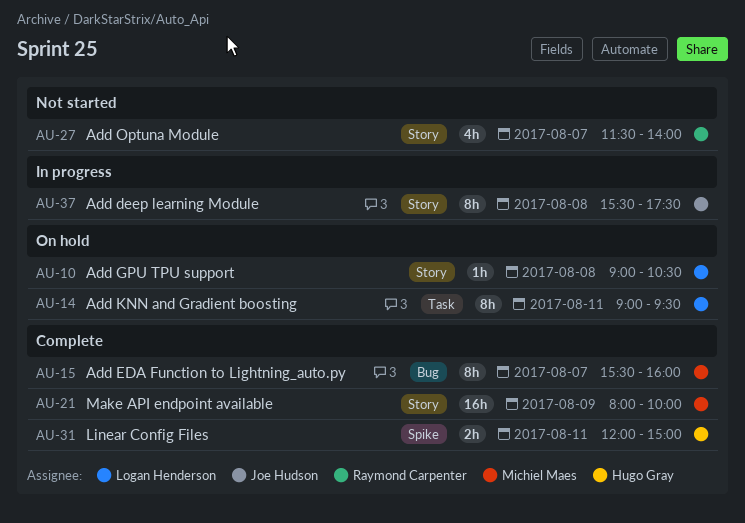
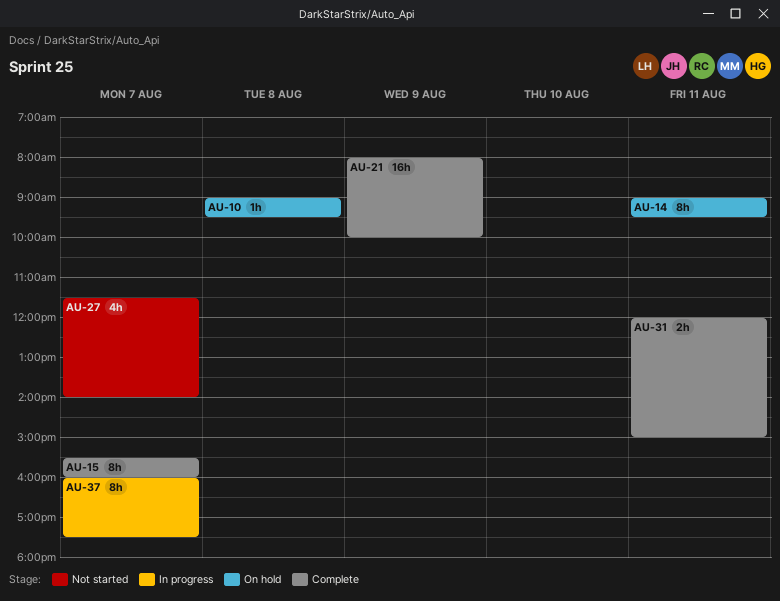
AU-10, ends: 10:30 -> 09:30
AU-37, day: Aug 8 -> Aug 7
AU-37, begins: 15:30 -> 16:00

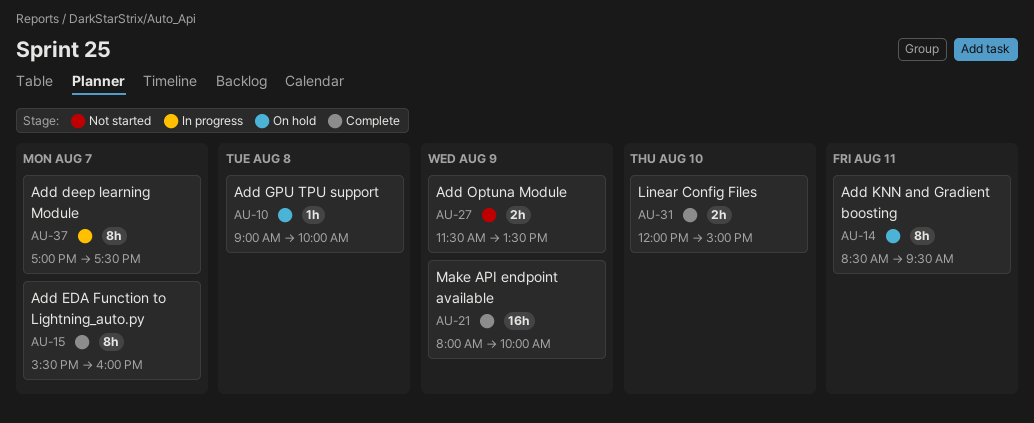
AU-10, ends: 09:30 -> 10:00
AU-14, begins: 09:00 -> 08:30
AU-27, estimate: 4h -> 2h
AU-27, day: Aug 7 -> Aug 9
AU-27, ends: 14:00 -> 13:30
AU-31, day: Aug 11 -> Aug 10
AU-37, begins: 16:00 -> 17:00

